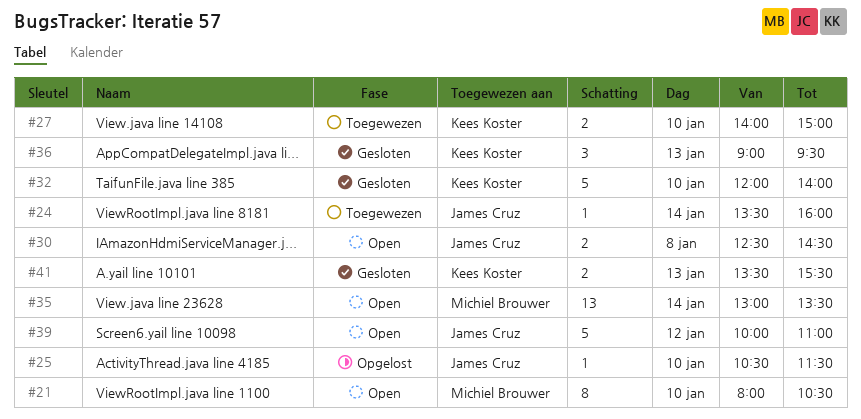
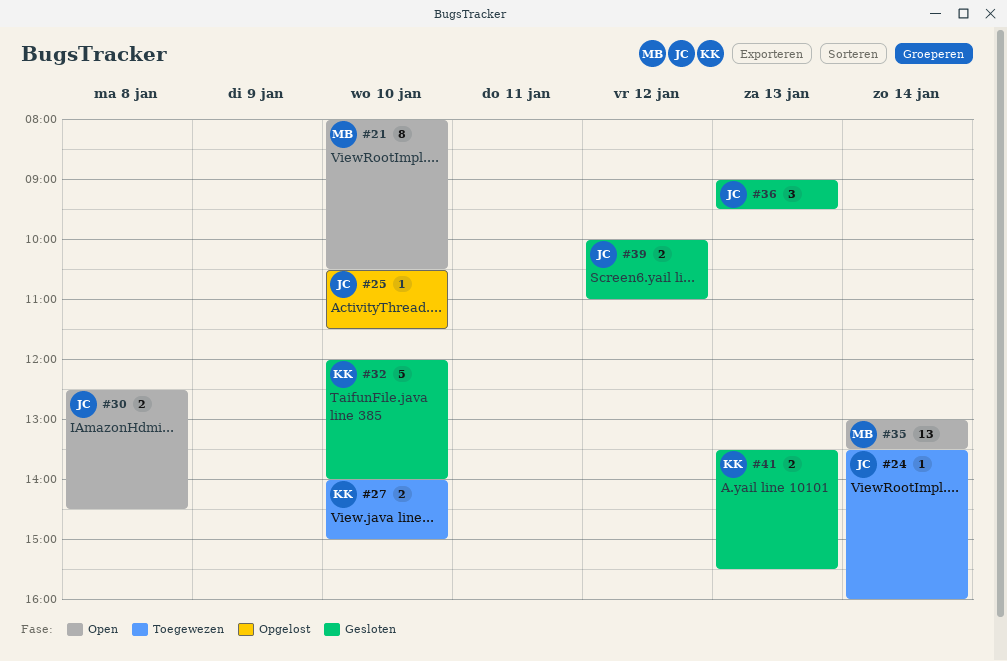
#36, owner: Kees Koster -> James Cruz
#39, status: Open -> Gesloten
#39, estimate: 5 -> 2

